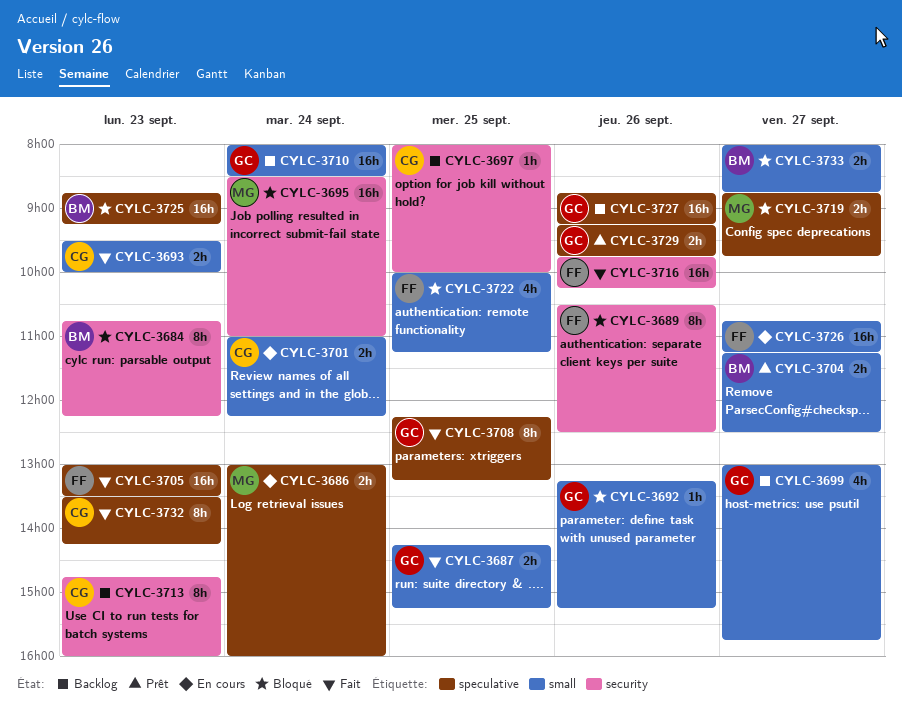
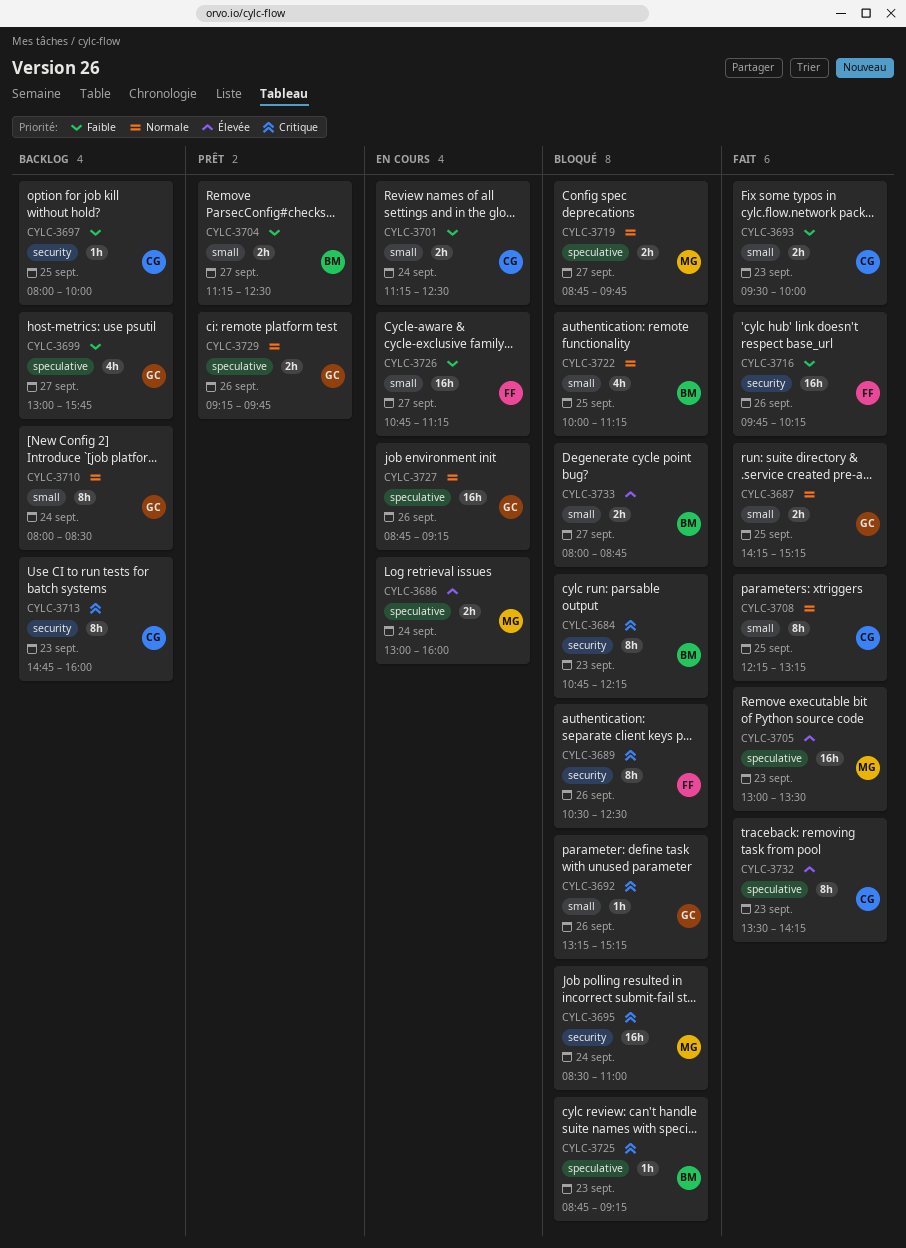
CYLC-3699, label: small -> speculative
CYLC-3701, begins: 11:00 -> 11:15
CYLC-3701, ends: 12:15 -> 12:30
CYLC-3705, owner: FF -> MG
CYLC-3708, owner: GC -> CG
CYLC-3708, label: speculative -> small
CYLC-3710, estimate: 16h -> 8h
CYLC-3722, owner: FF -> BM
CYLC-3725, estimate: 16h -> 1h
CYLC-3727, status: Backlog -> En cours

